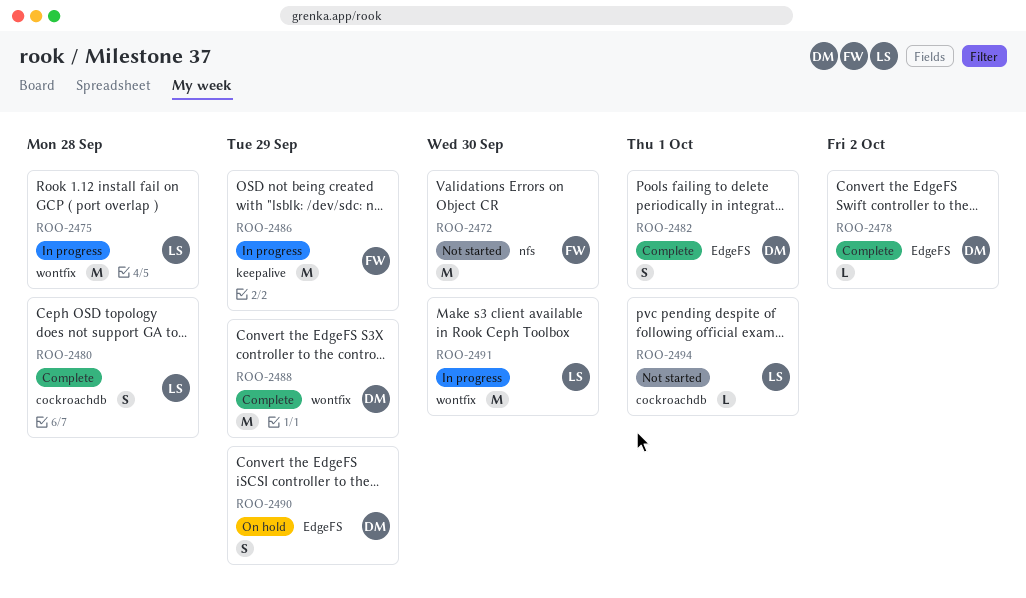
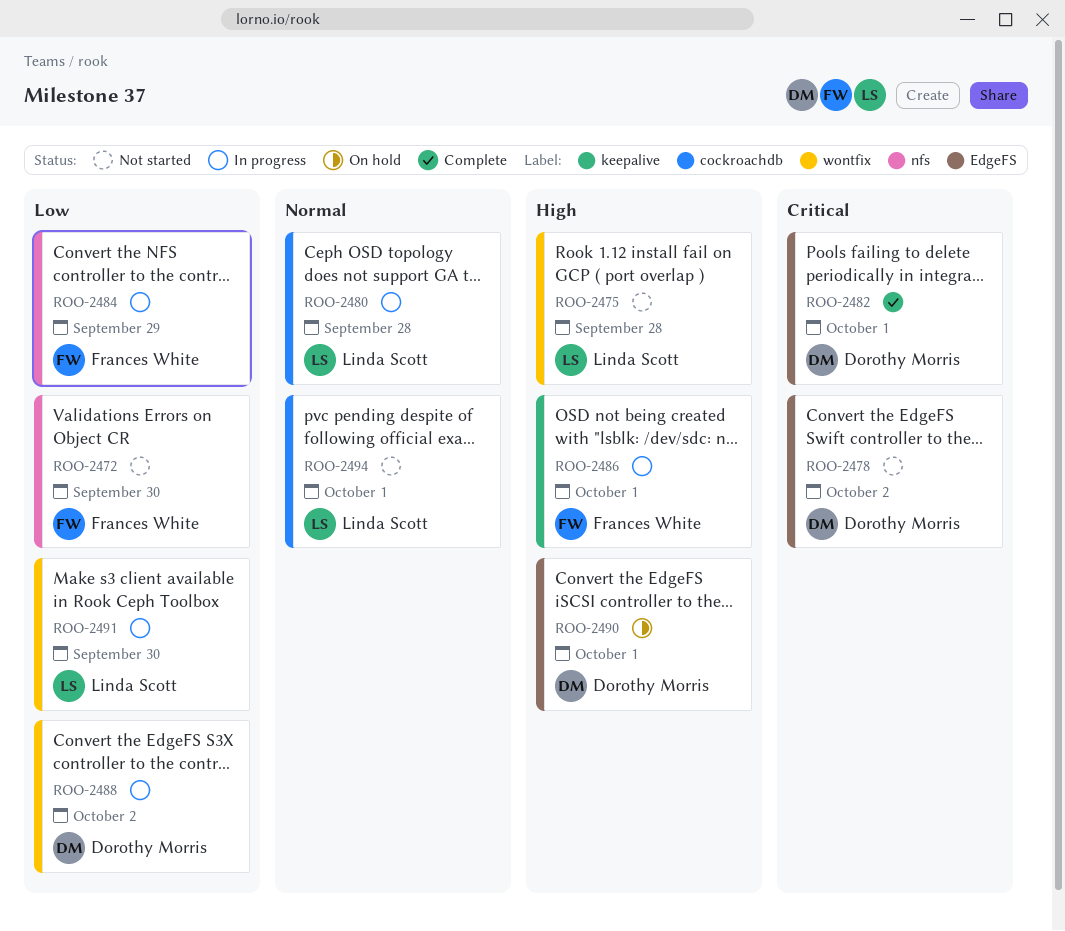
ROO-2475, status: In progress -> Not started
ROO-2478, status: Complete -> Not started
ROO-2480, status: Complete -> In progress
ROO-2484: none -> present
ROO-2486, due: Sep 29 -> Oct 1
ROO-2488, status: Complete -> In progress
ROO-2488, due: Sep 29 -> Oct 2
ROO-2490, due: Sep 29 -> Oct 1

